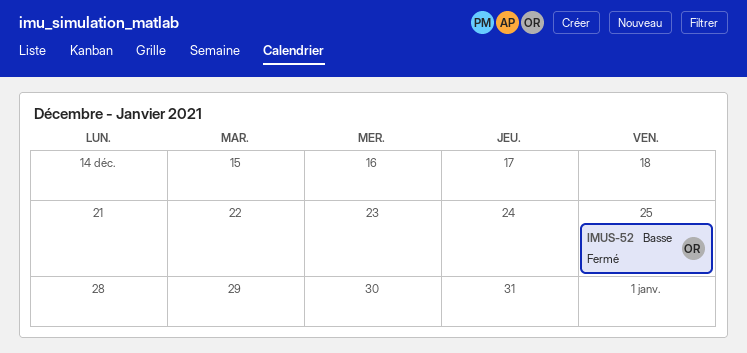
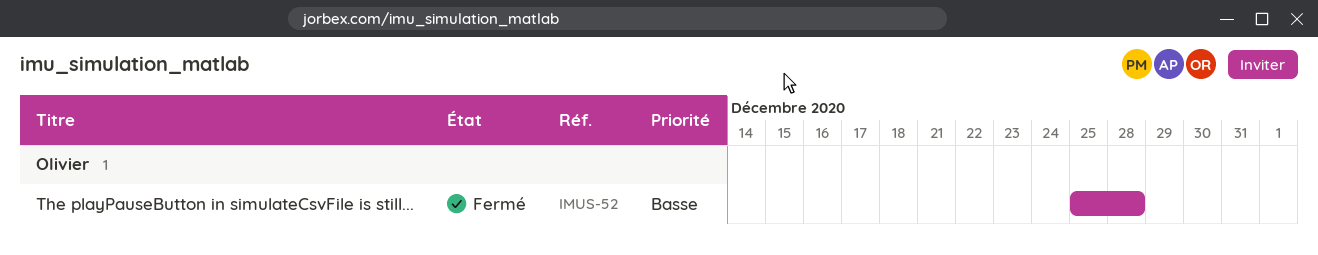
IMUS-52, due: Dec 25 -> Dec 28

